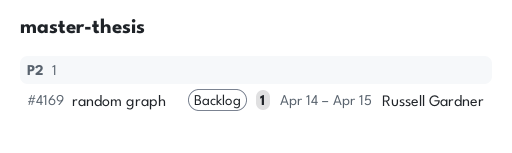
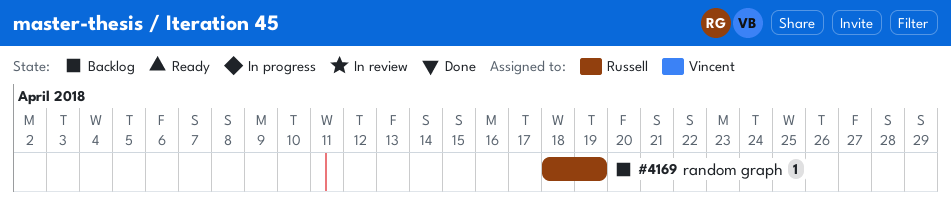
#4169, start: Apr 14 -> Apr 18
#4169, due: Apr 15 -> Apr 19

